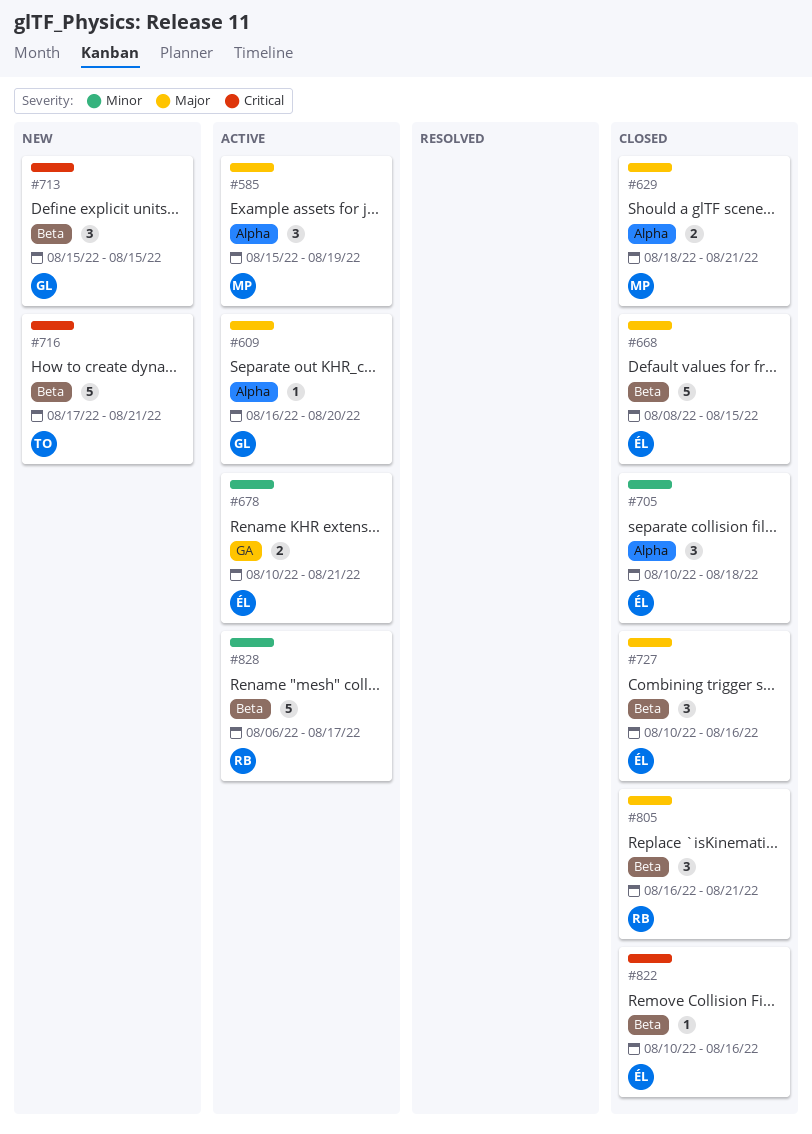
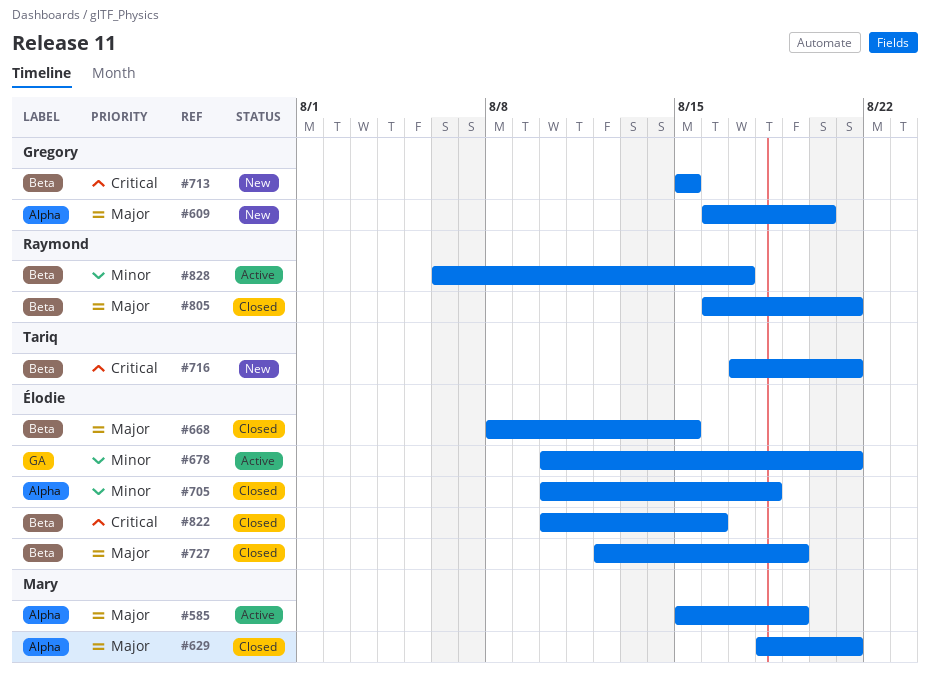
#609, status: Active -> New
#727, start: Aug 10 -> Aug 12
#727, due: Aug 16 -> Aug 19

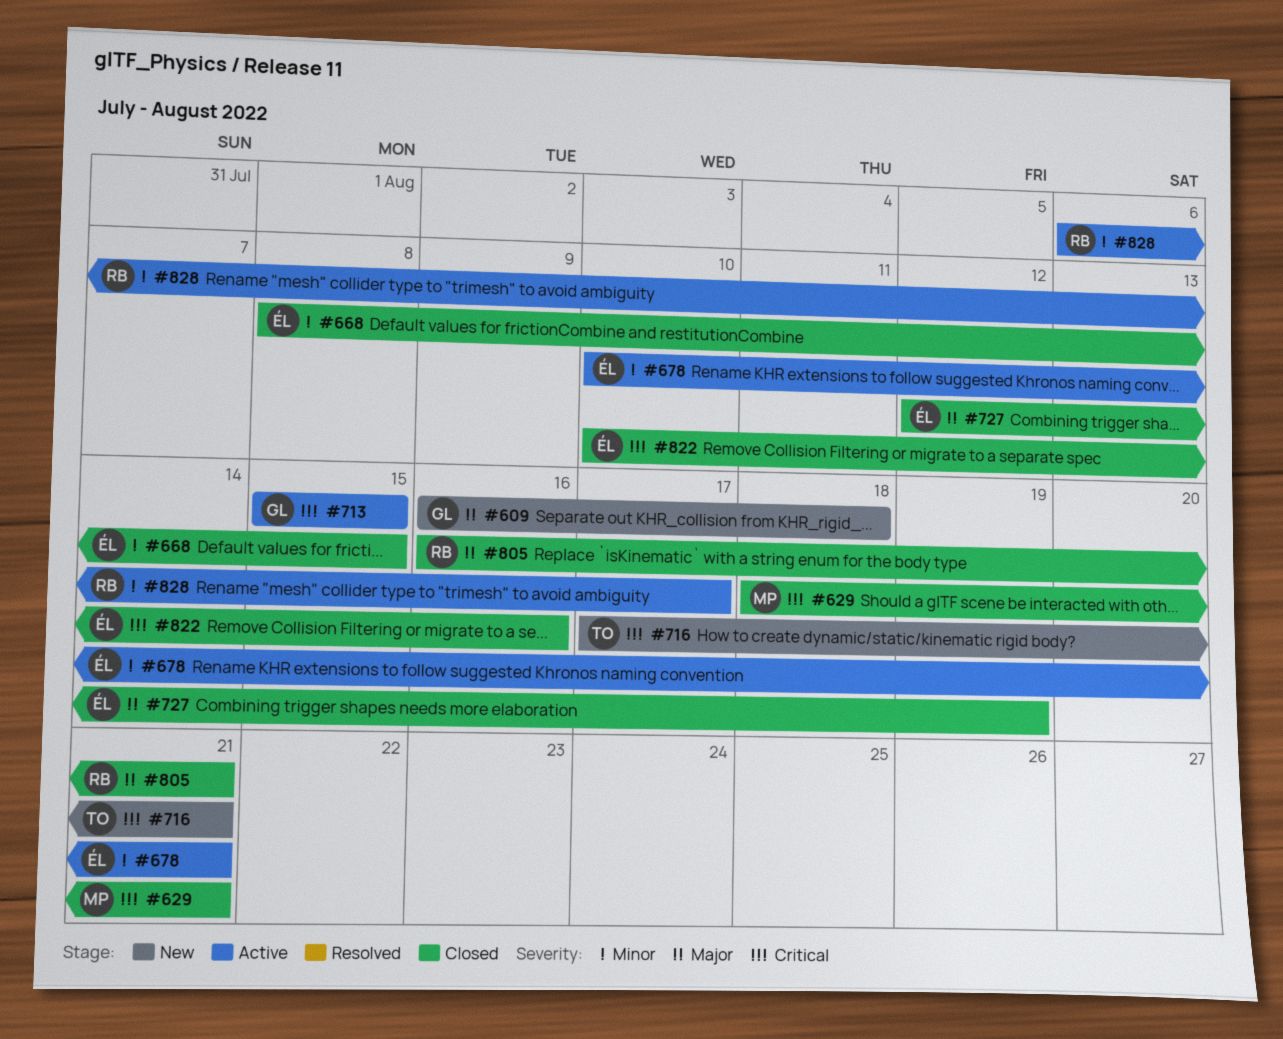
#585: present -> none
#609, due: Aug 20 -> Aug 18
#629, priority: Major -> Critical
#668, priority: Major -> Minor
#705: present -> none
#713, status: New -> Active

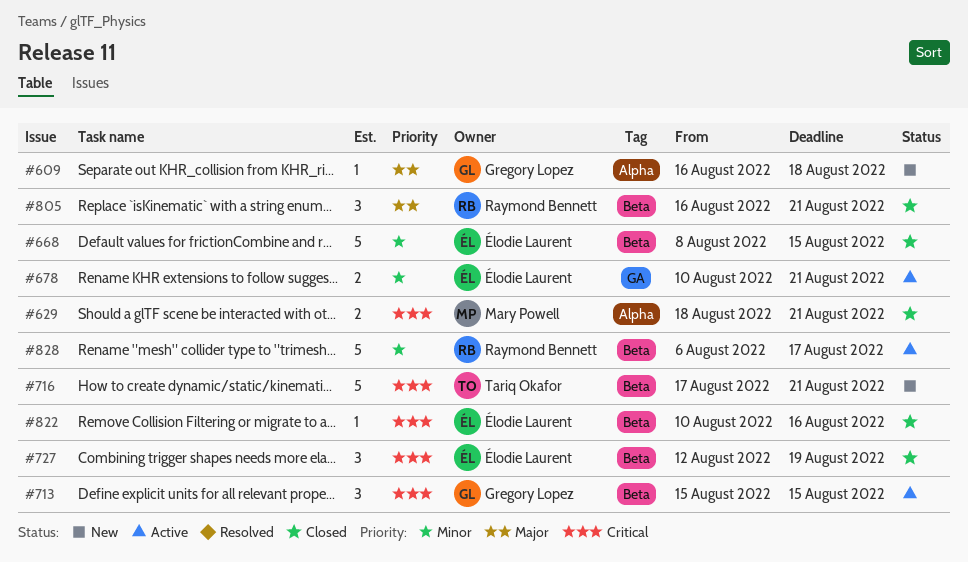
#727, priority: Major -> Critical

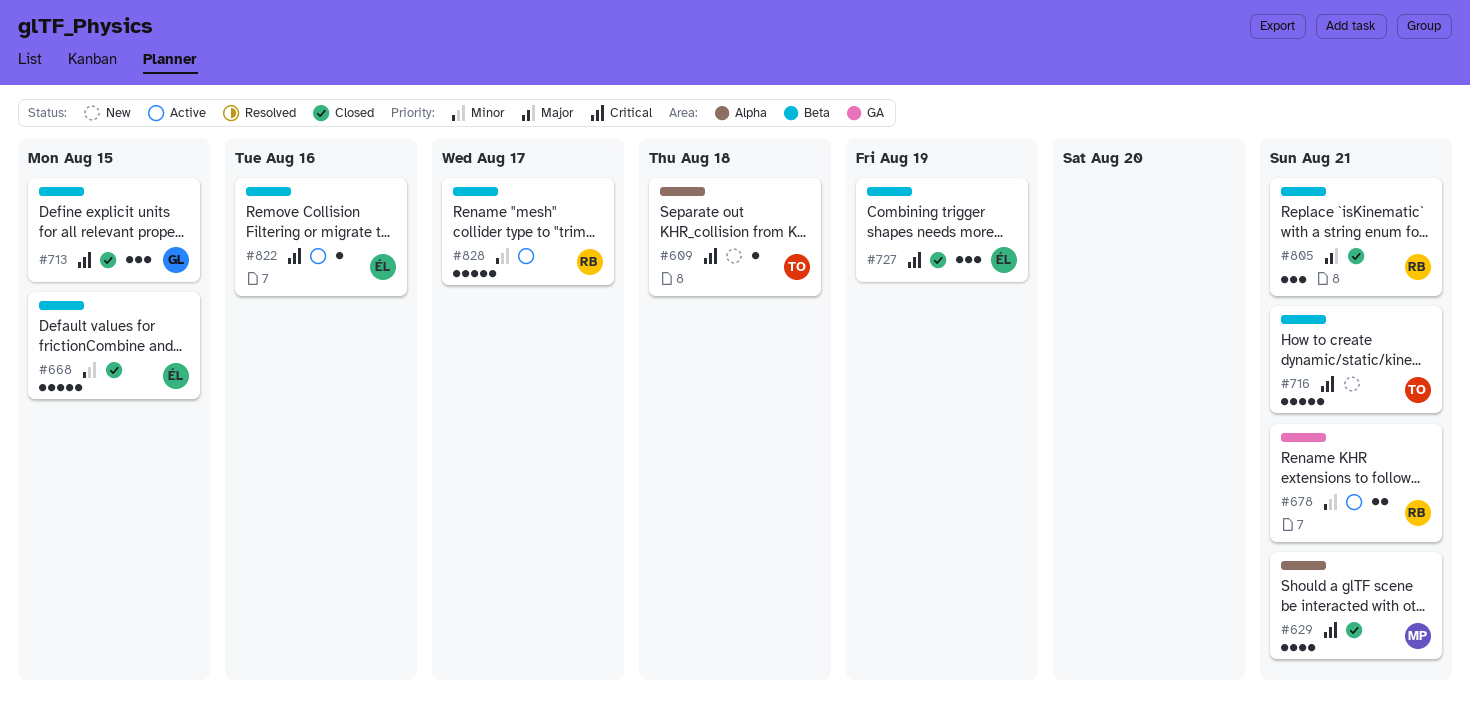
#609, owner: Gregory Lopez -> Tariq Okafor
#609, priority: Major -> Critical
#629, estimate: 2 -> 4
#678, owner: Élodie Laurent -> Raymond Bennett
#713, status: Active -> Closed
#822, status: Closed -> Active

